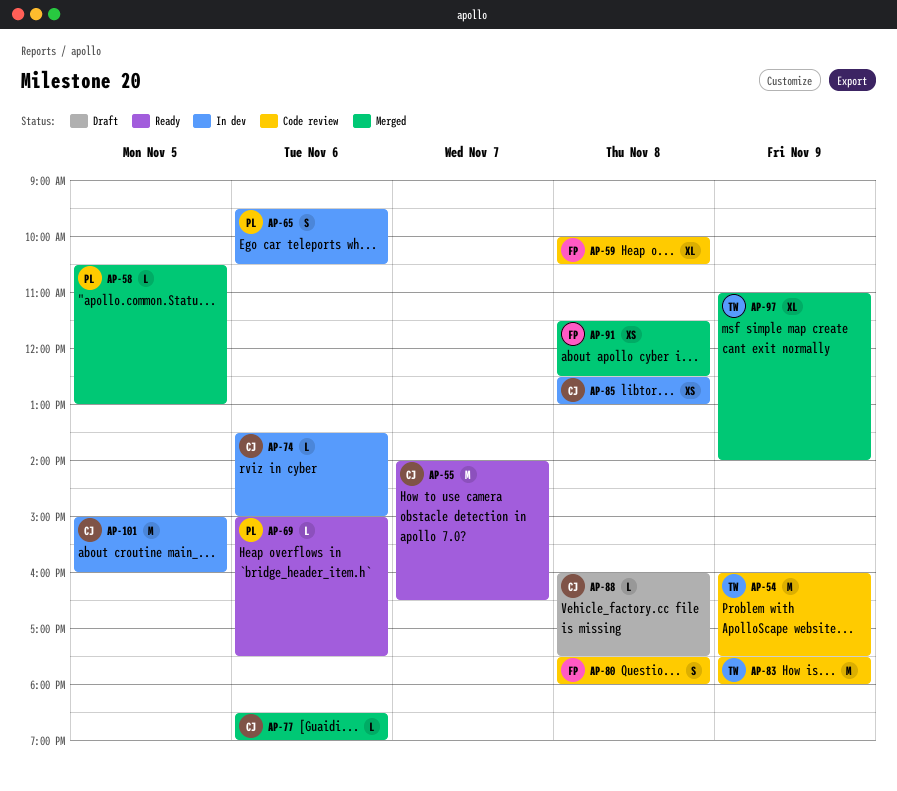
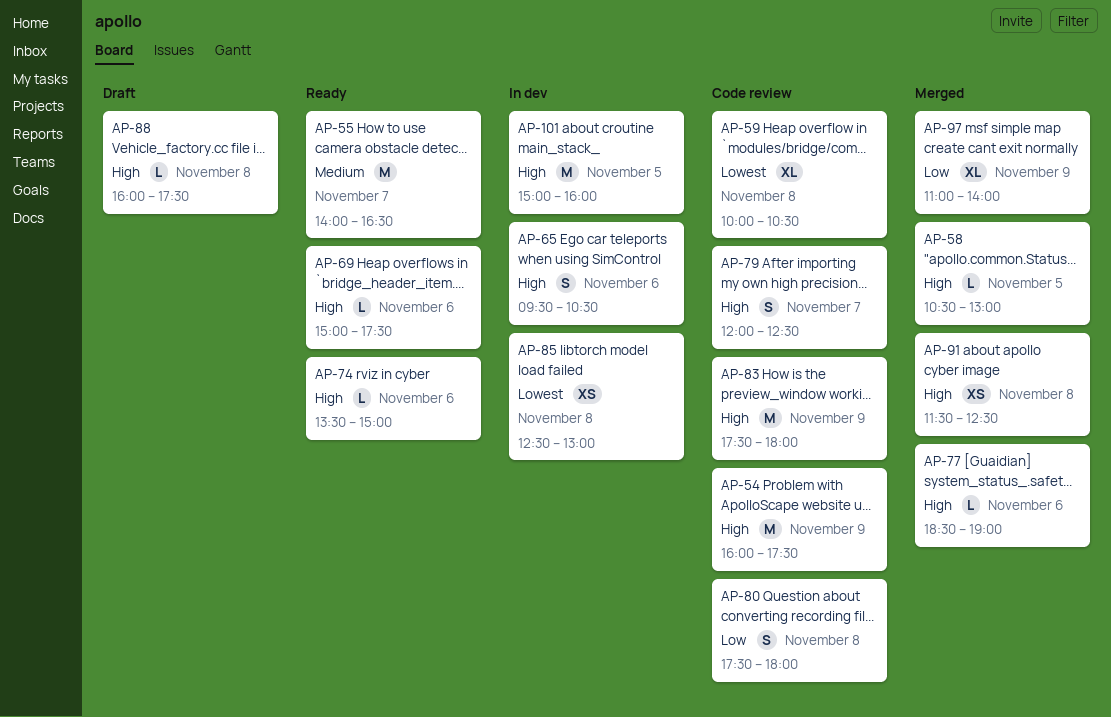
AP-74, status: In dev -> Ready
AP-79: none -> present

